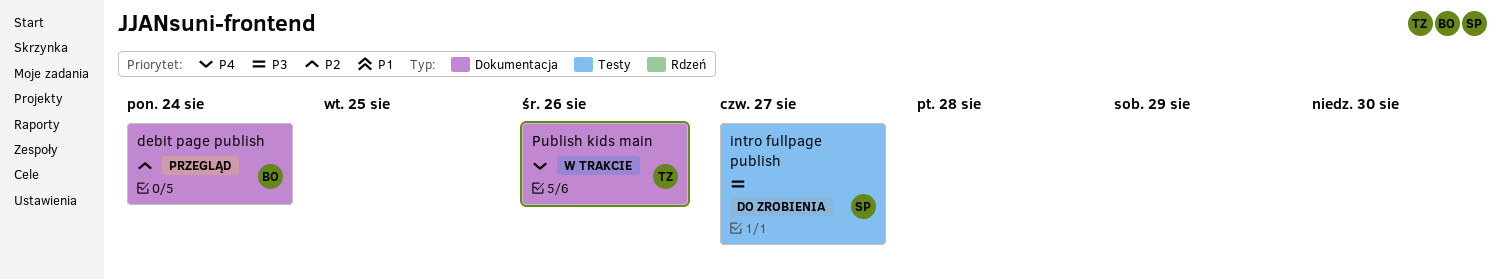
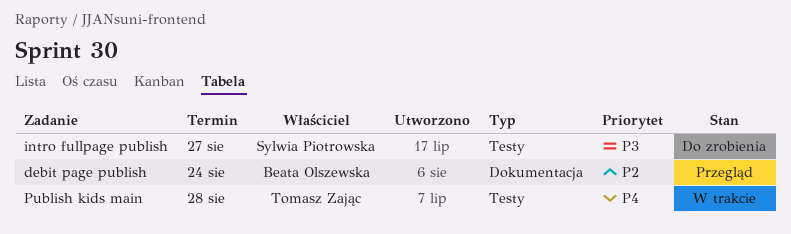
Publish kids main, label: Dokumentacja -> Testy
Publish kids main, due: Aug 26 -> Aug 28

